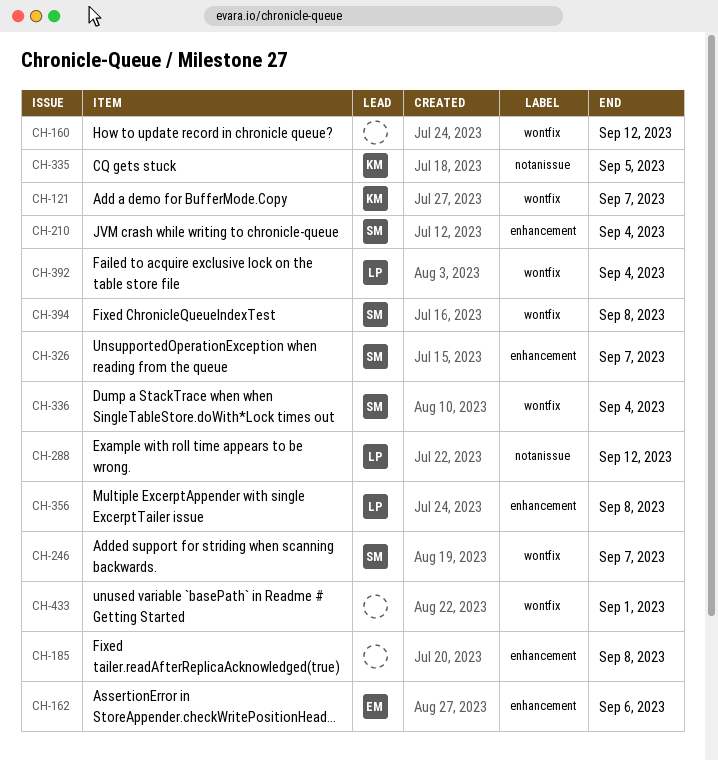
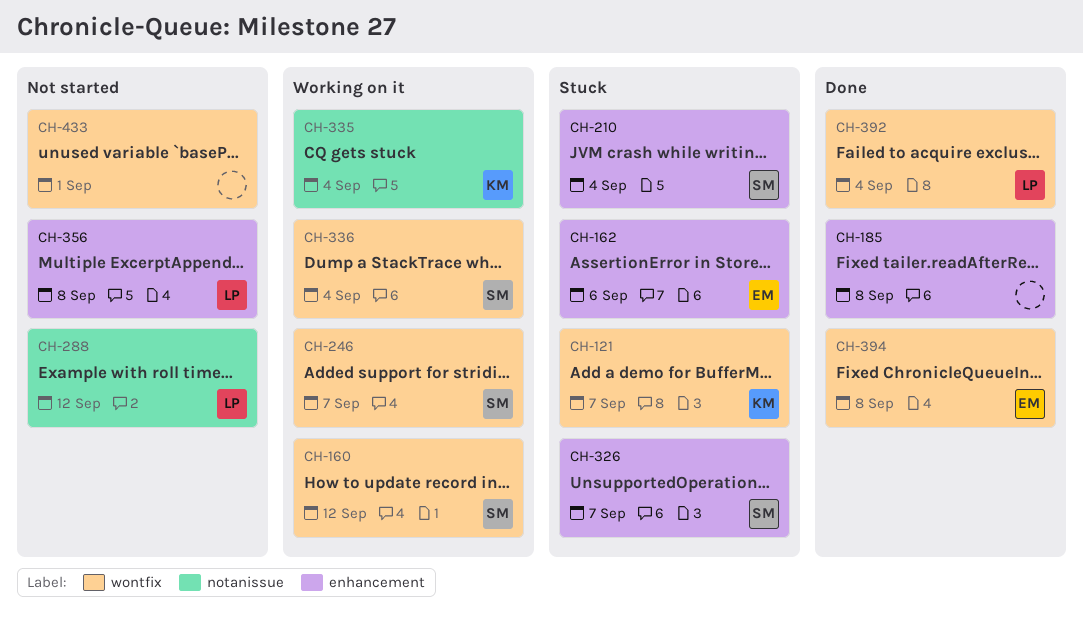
CH-160, owner: none -> SM
CH-335, due: Sep 5 -> Sep 4
CH-394, owner: SM -> EM

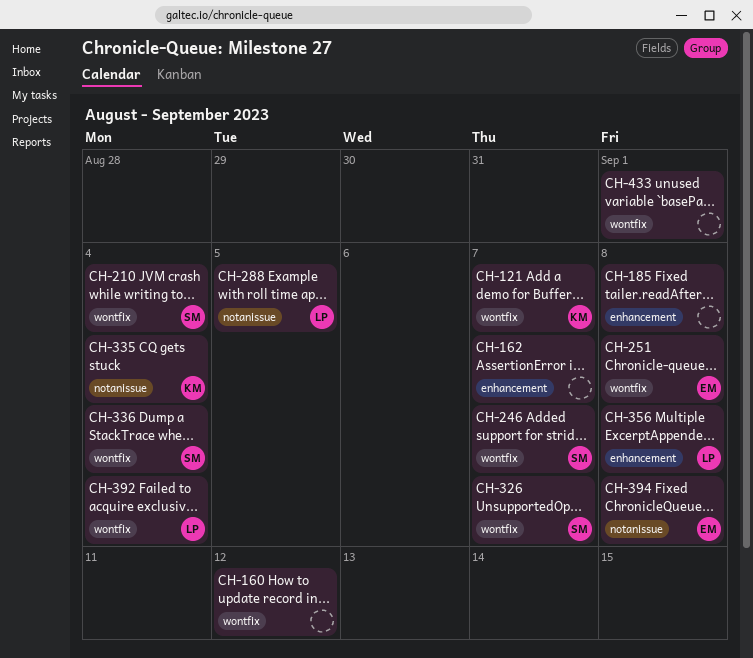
CH-160, owner: SM -> none
CH-162, owner: EM -> none
CH-162, due: Sep 6 -> Sep 7
CH-210, label: enhancement -> wontfix
CH-251: none -> present
CH-288, due: Sep 12 -> Sep 5
CH-326, label: enhancement -> wontfix
CH-394, label: wontfix -> notanissue

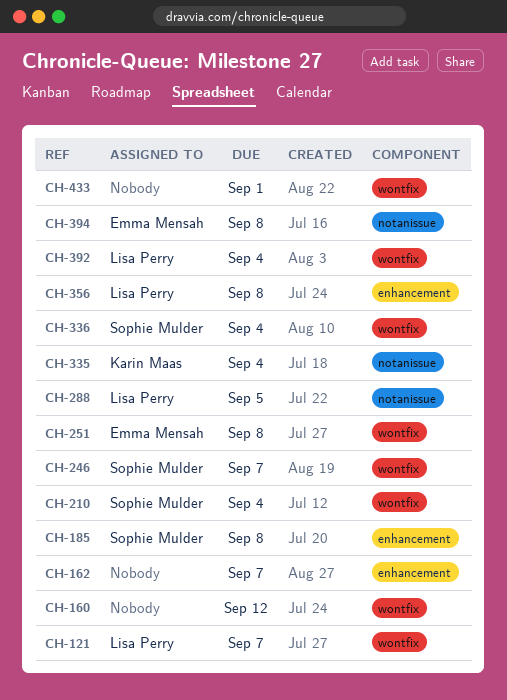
CH-121, owner: Karin Maas -> Lisa Perry
CH-185, owner: none -> Sophie Mulder
CH-326: present -> none

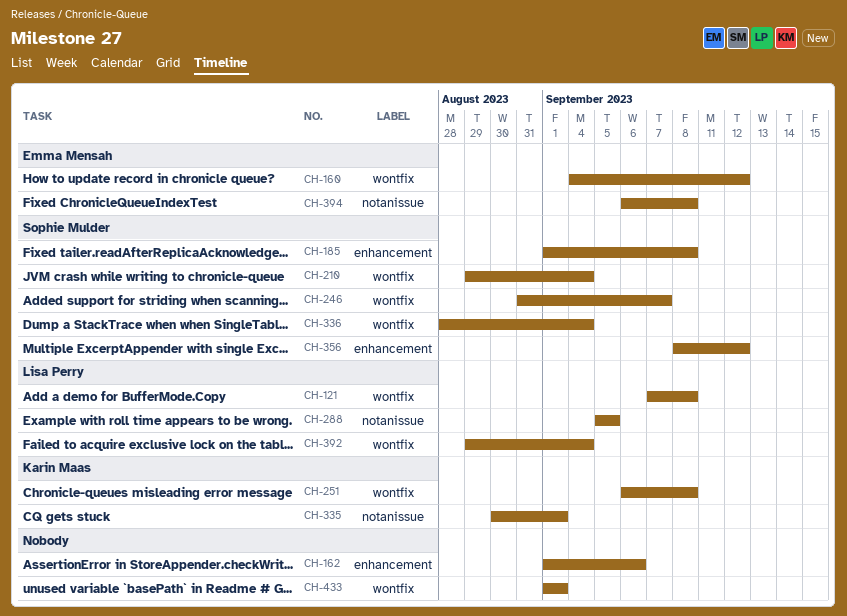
CH-121, due: Sep 7 -> Sep 8
CH-160, owner: none -> Emma Mensah
CH-162, due: Sep 7 -> Sep 6
CH-251, owner: Emma Mensah -> Karin Maas
CH-335, due: Sep 4 -> Sep 1
CH-356, owner: Lisa Perry -> Sophie Mulder
CH-356, due: Sep 8 -> Sep 12

